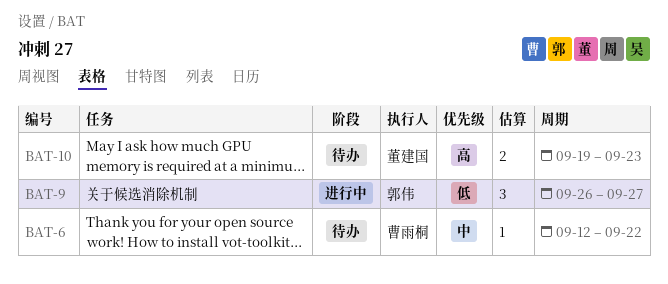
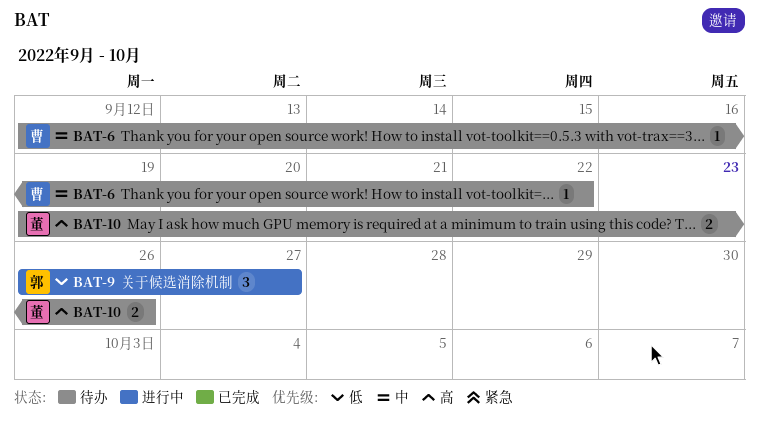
BAT-10, due: Sep 23 -> Sep 26

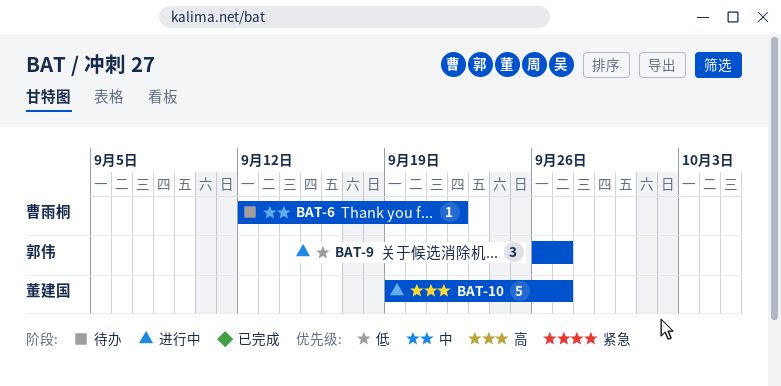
BAT-10, status: 待办 -> 进行中
BAT-10, estimate: 2 -> 5
BAT-10, due: Sep 26 -> Sep 27

